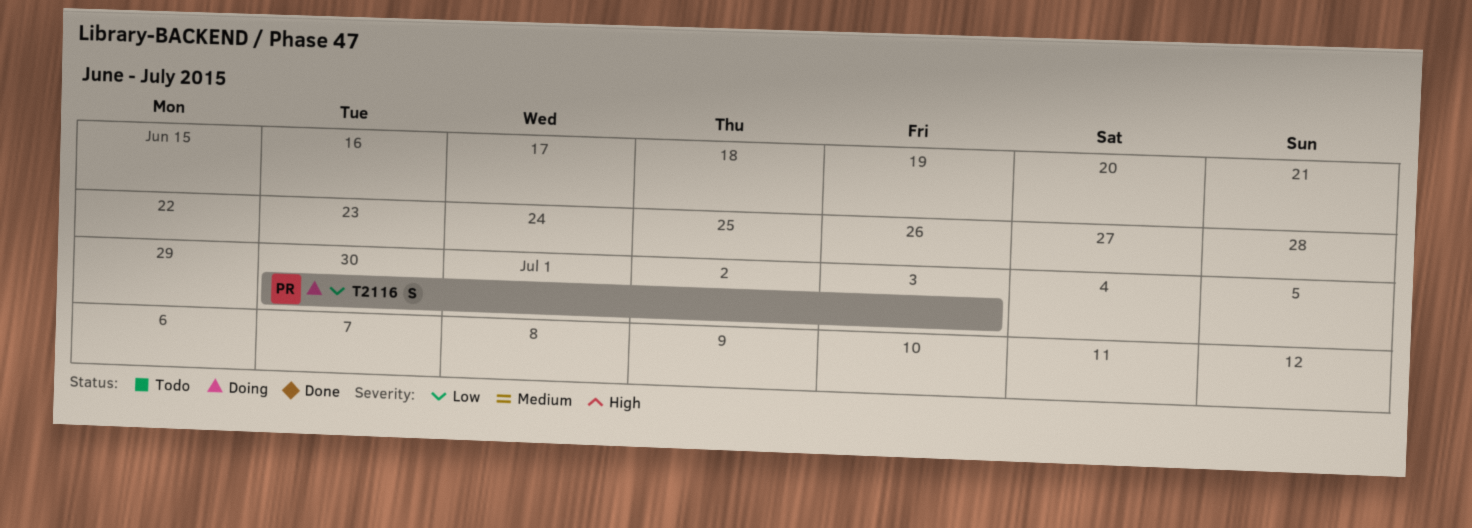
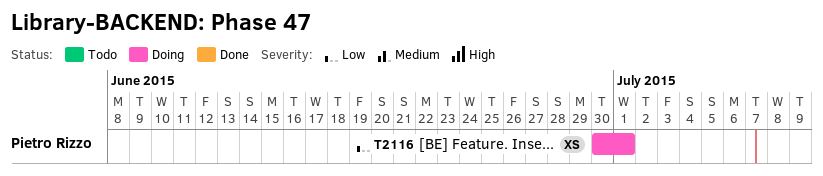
T2116, estimate: S -> XS
T2116, due: Jul 3 -> Jul 1

